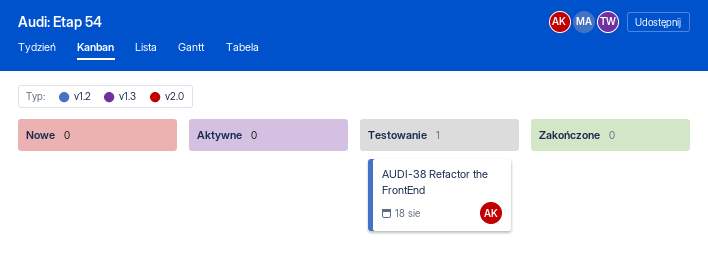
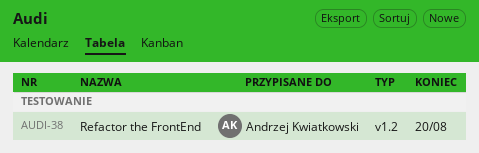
AUDI-38, due: Aug 18 -> Aug 20

